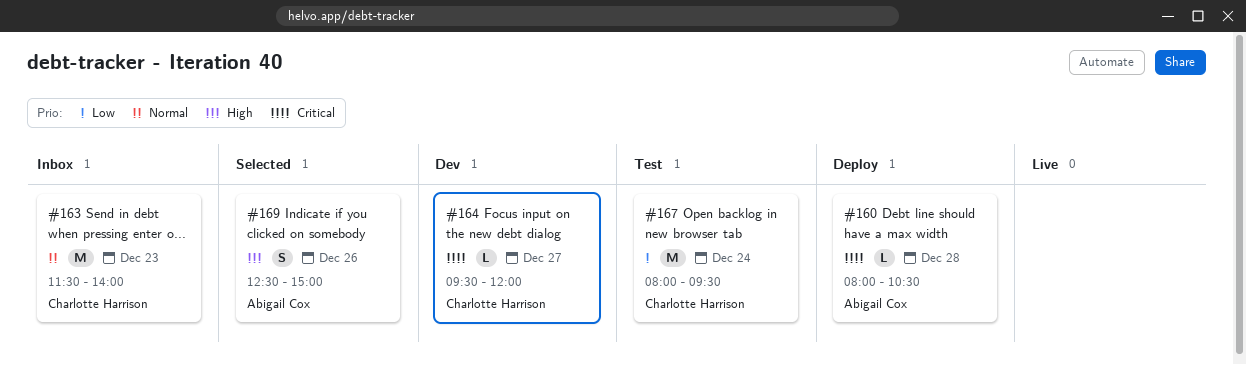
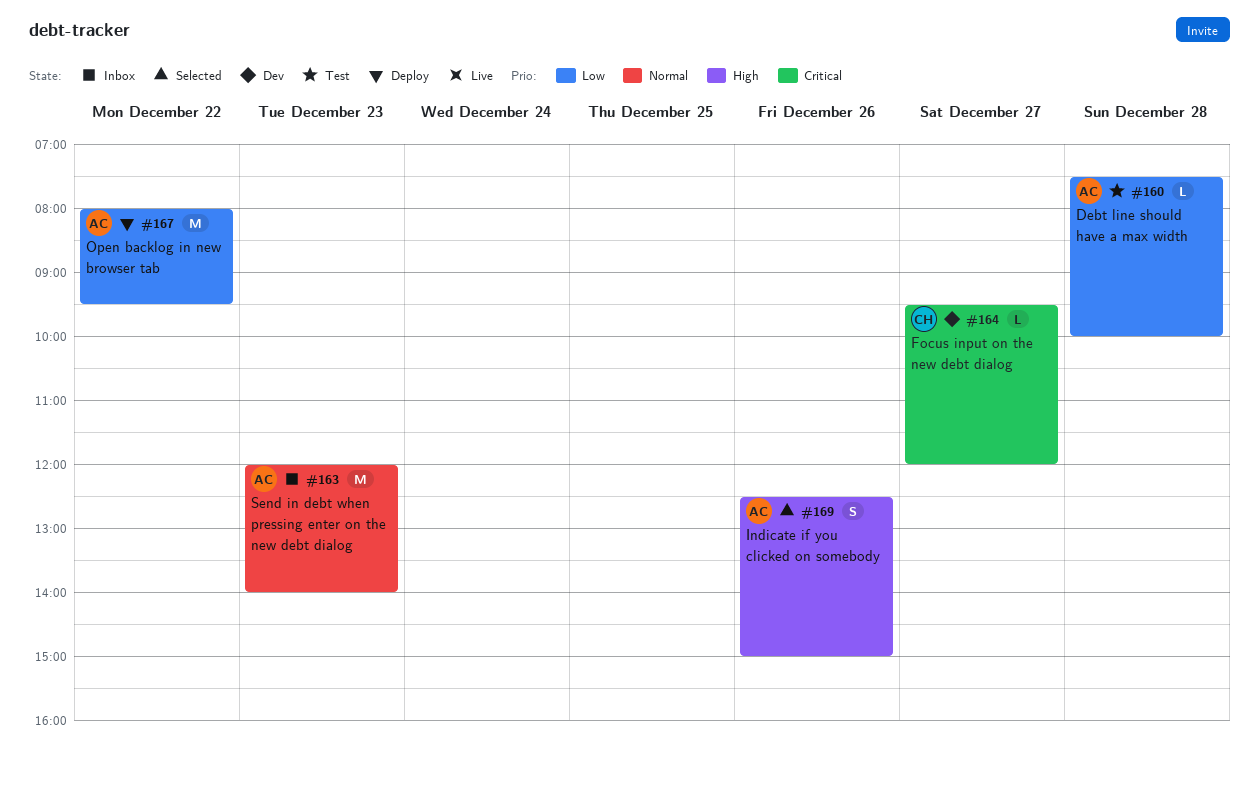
#160, status: Deploy -> Test
#160, priority: Critical -> Low
#160, begins: 08:00 -> 07:30
#160, ends: 10:30 -> 10:00
#163, owner: Charlotte Harrison -> Abigail Cox
#163, begins: 11:30 -> 12:00
#167, status: Test -> Deploy
#167, owner: Charlotte Harrison -> Abigail Cox
#167, day: Dec 24 -> Dec 22

